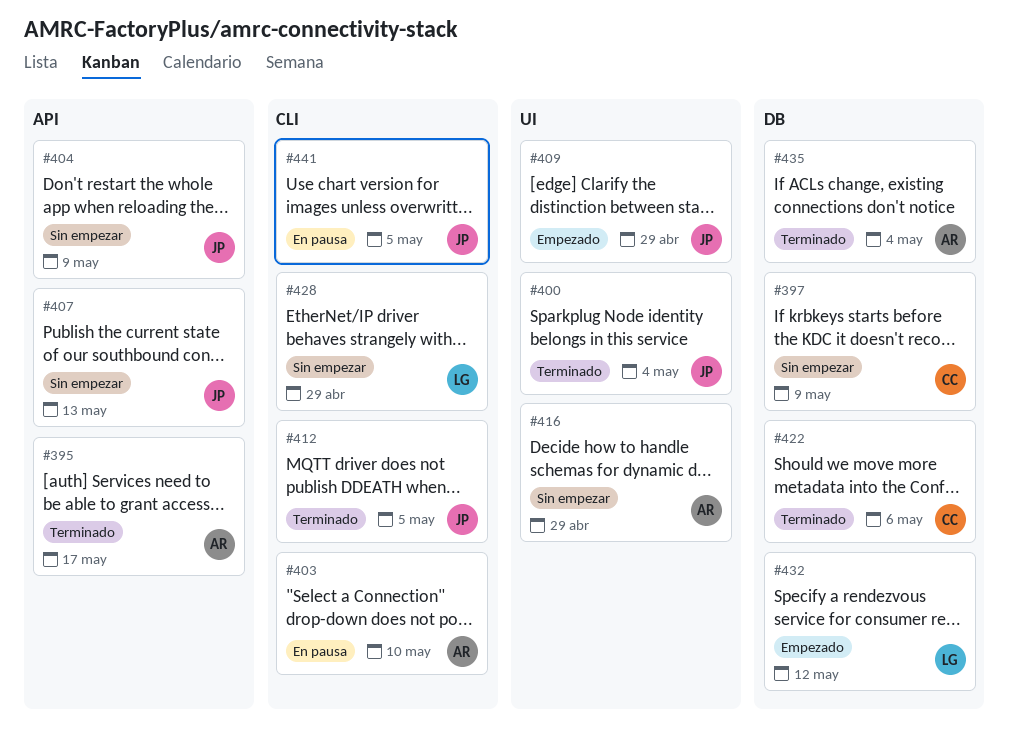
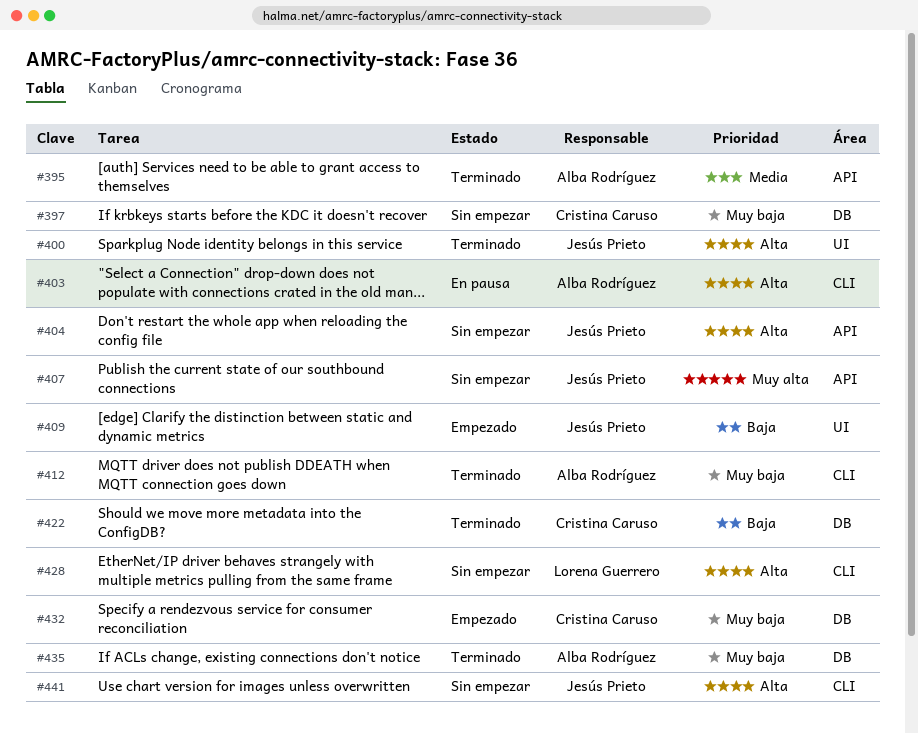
#412, owner: Jesús Prieto -> Alba Rodríguez
#416: present -> none
#432, owner: Lorena Guerrero -> Cristina Caruso
#441, status: En pausa -> Sin empezar

